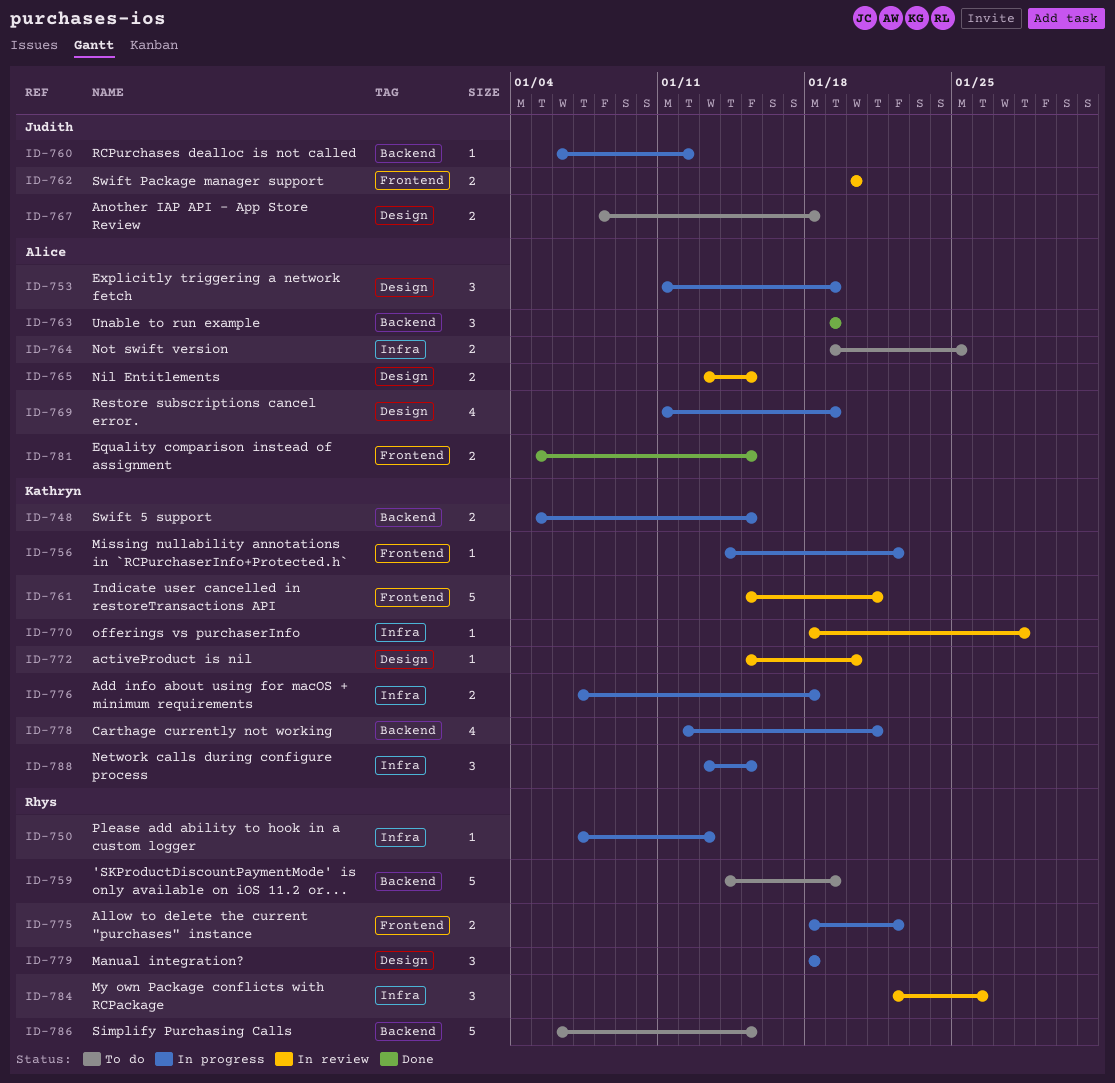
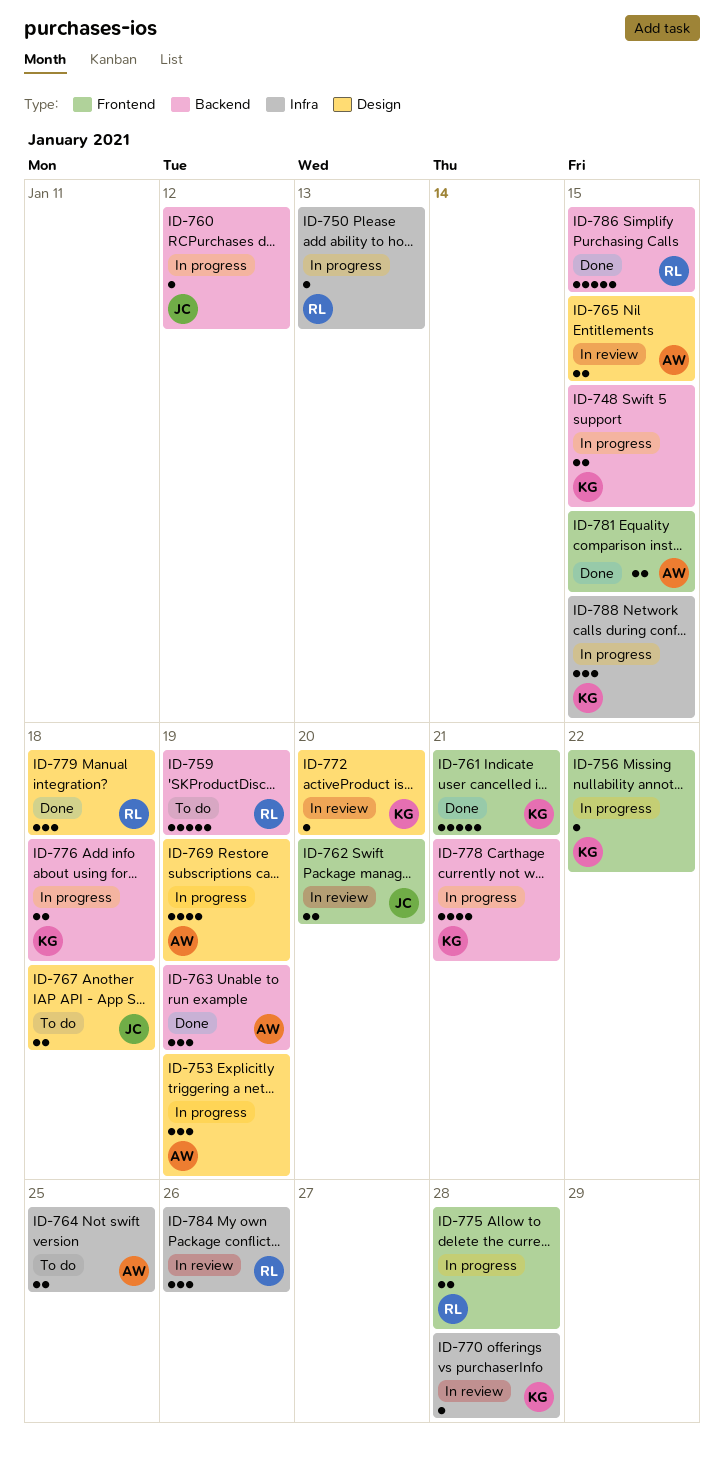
ID-761, status: In review -> Done
ID-775, due: Jan 22 -> Jan 28
ID-776, label: Infra -> Backend
ID-779, status: In progress -> Done
ID-786, status: To do -> Done

